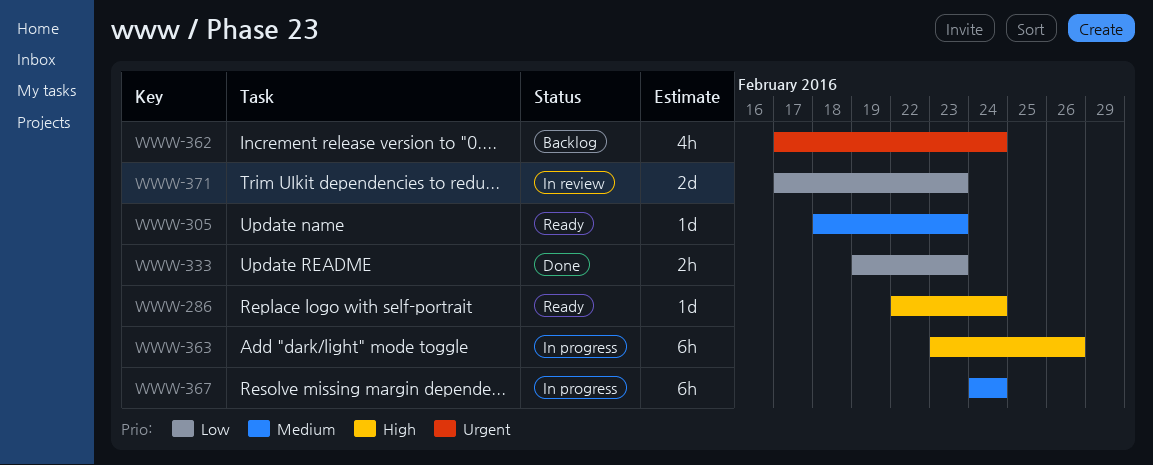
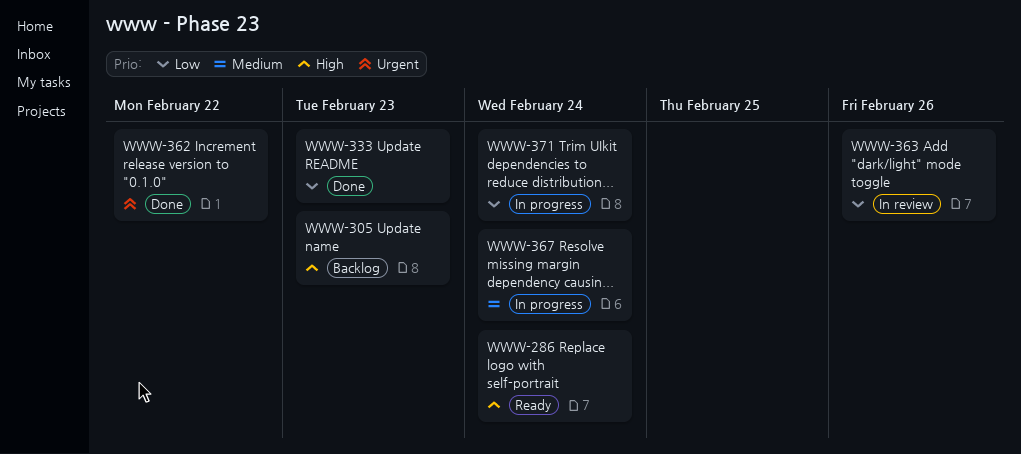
WWW-305, status: Ready -> Backlog
WWW-305, priority: Medium -> High
WWW-362, status: Backlog -> Done
WWW-362, due: Feb 24 -> Feb 22
WWW-363, status: In progress -> In review
WWW-363, priority: High -> Low
WWW-371, status: In review -> In progress
WWW-371, due: Feb 23 -> Feb 24

